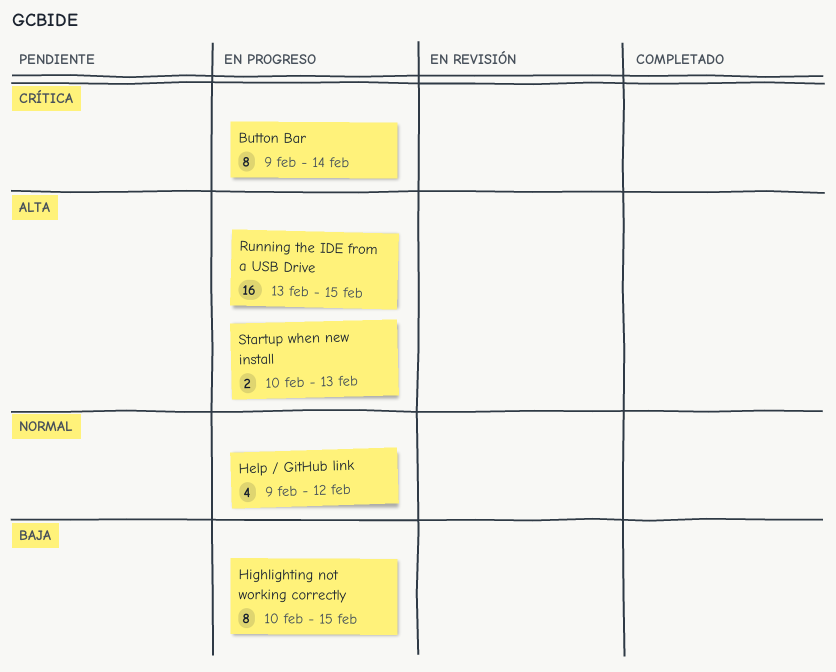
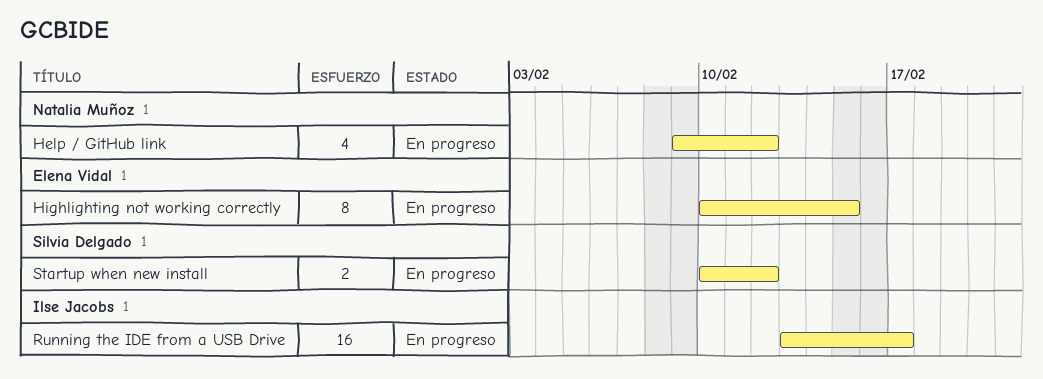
Button Bar: present -> none
Running the IDE from a USB Drive, due: Feb 15 -> Feb 17
Startup when new install, due: Feb 13 -> Feb 12

